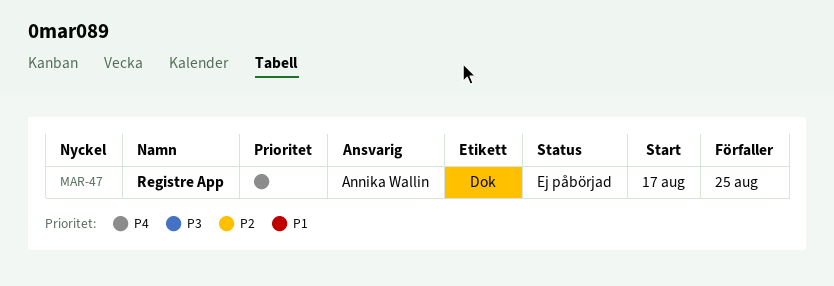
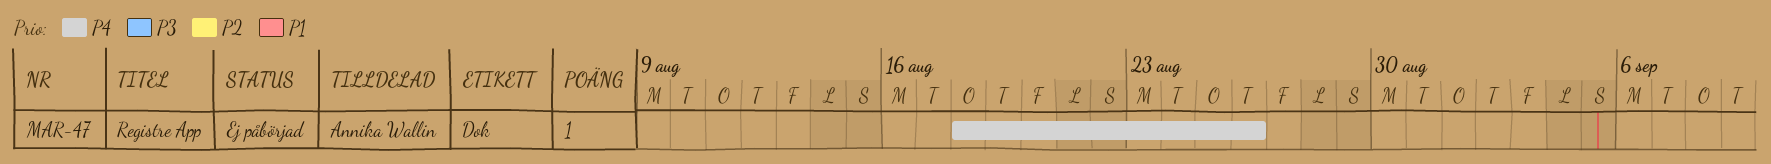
MAR-47, start: Aug 17 -> Aug 18
MAR-47, due: Aug 25 -> Aug 26

